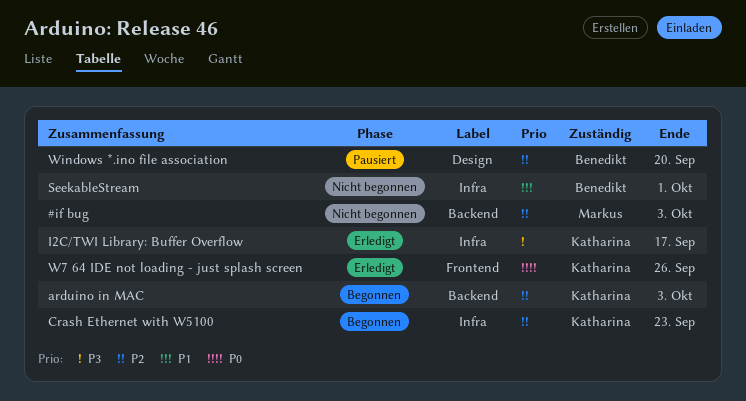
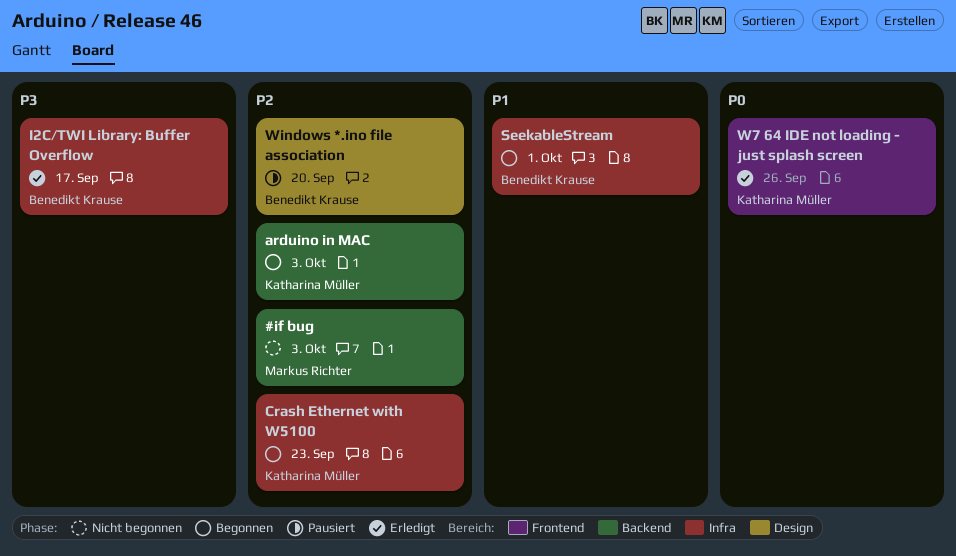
I2C/TWI Library: Buffer Overflow, owner: Katharina Müller -> Benedikt Krause
SeekableStream, status: Nicht begonnen -> Begonnen

